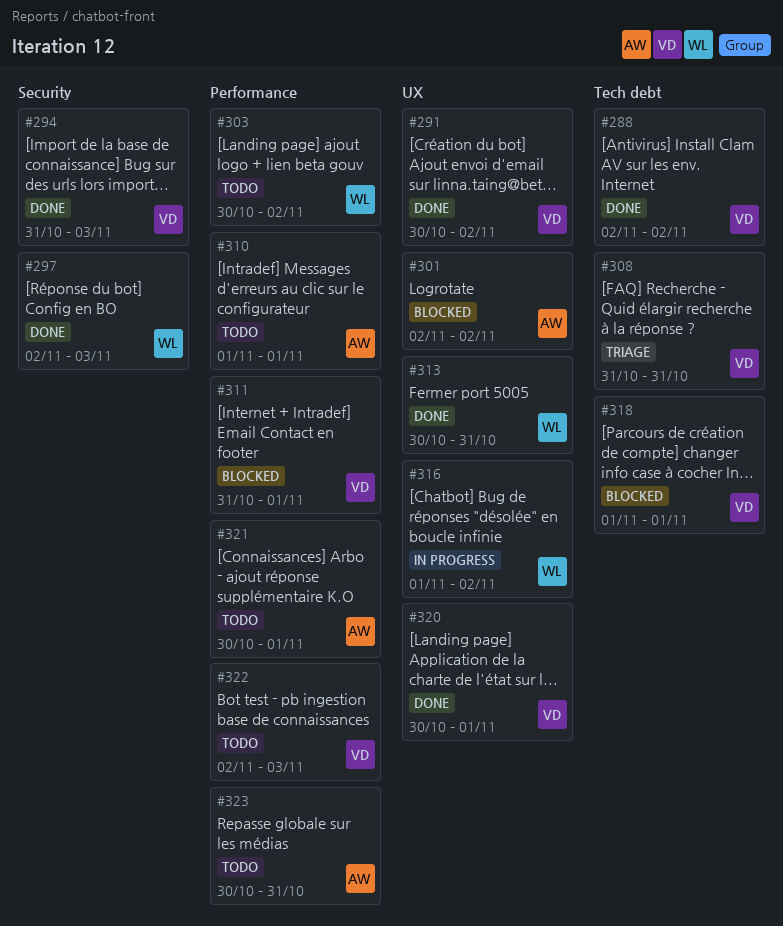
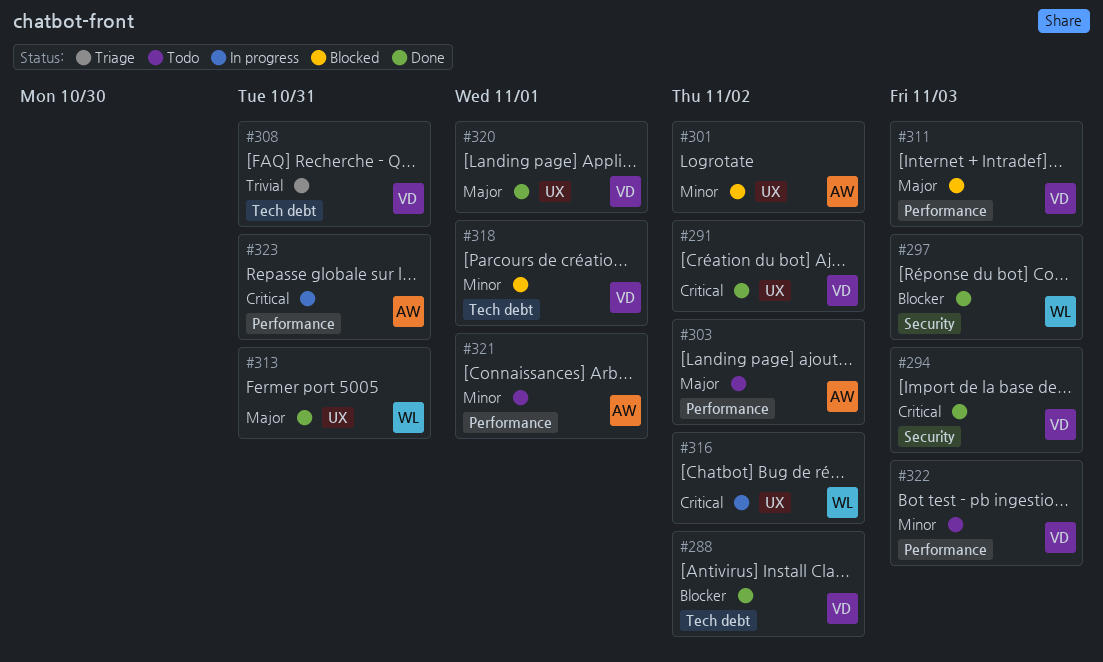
#303, owner: WL -> AW
#310: present -> none
#311, due: Nov 1 -> Nov 3
#323, status: Todo -> In progress

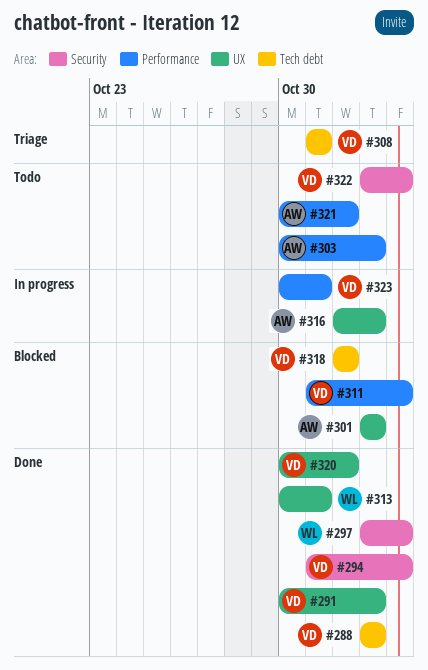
#316, owner: WL -> AW
#322, label: Performance -> Security
#323, owner: AW -> VD

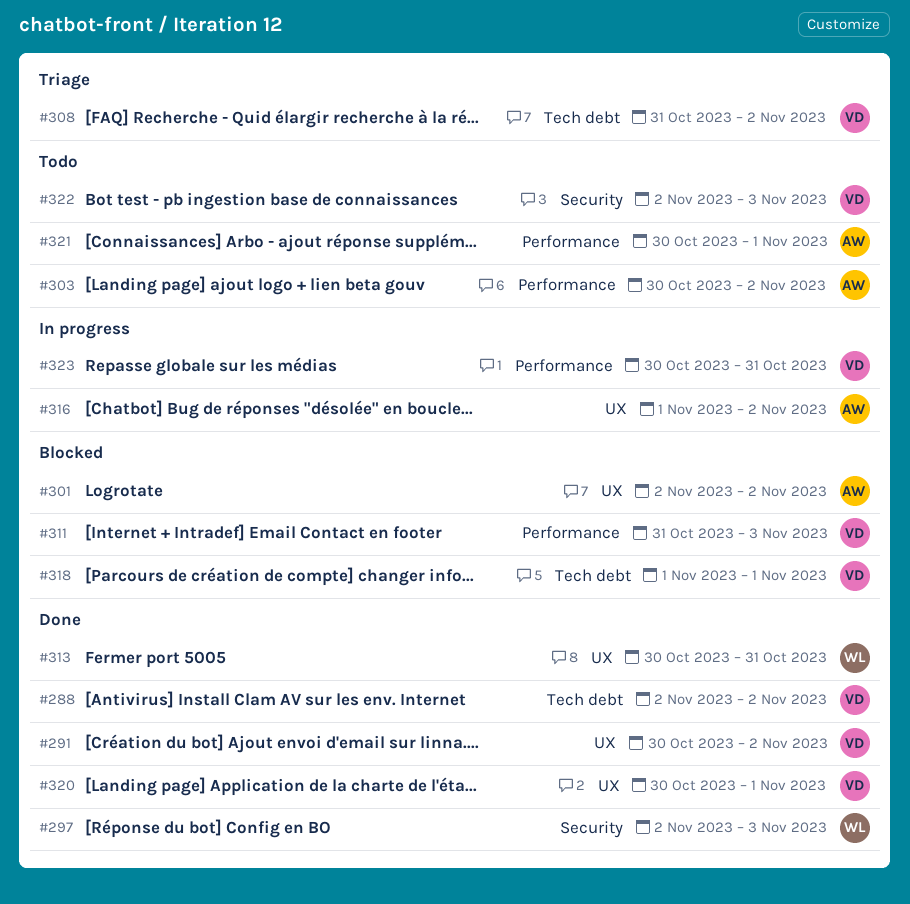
#294: present -> none
#308, due: Oct 31 -> Nov 2

